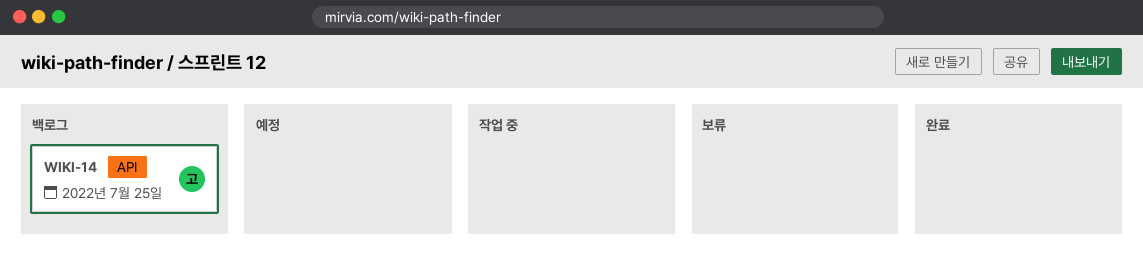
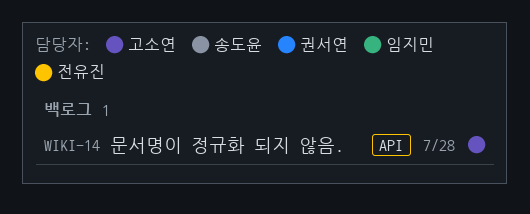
WIKI-14, due: Jul 25 -> Jul 28

